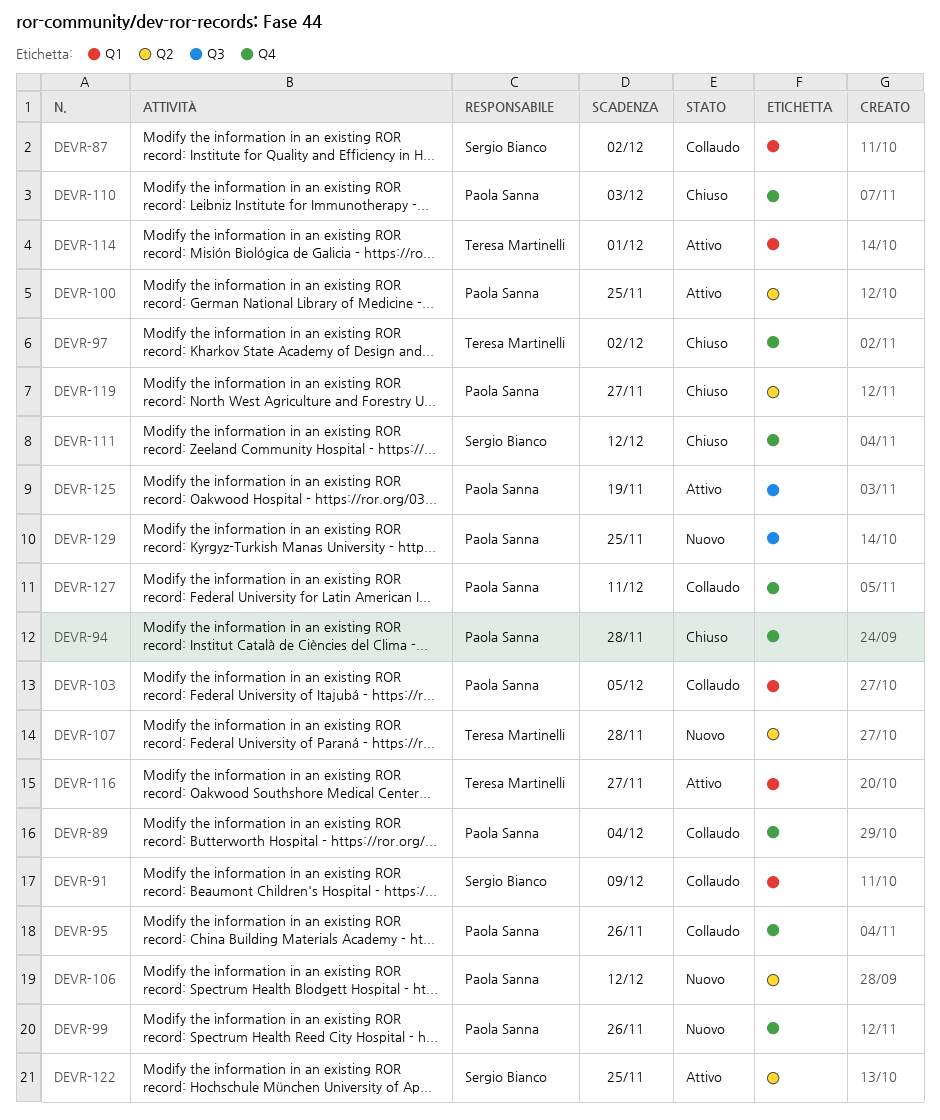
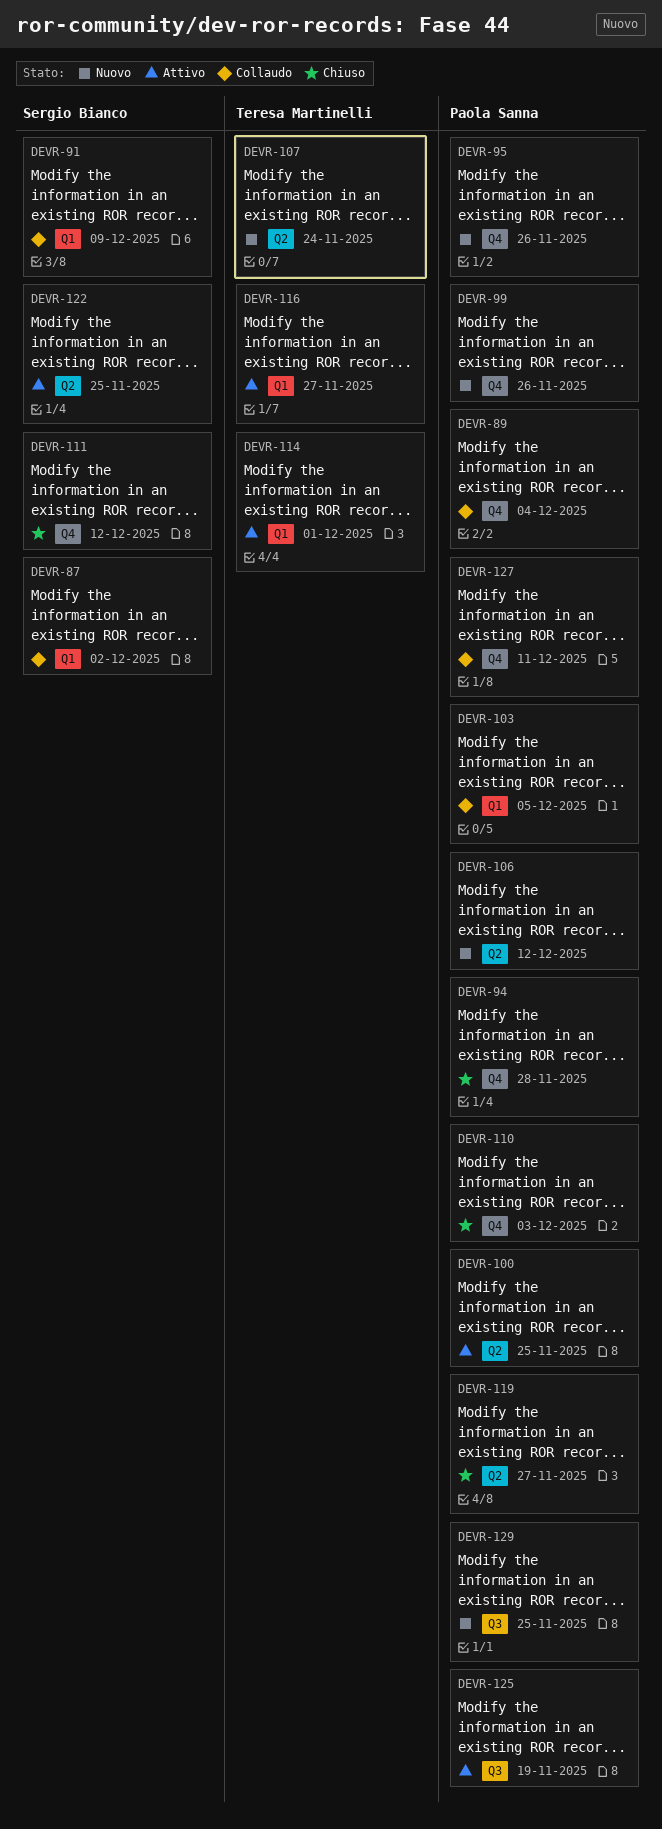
DEVR-95, status: Collaudo -> Nuovo
DEVR-97: present -> none
DEVR-107, due: Nov 28 -> Nov 24

